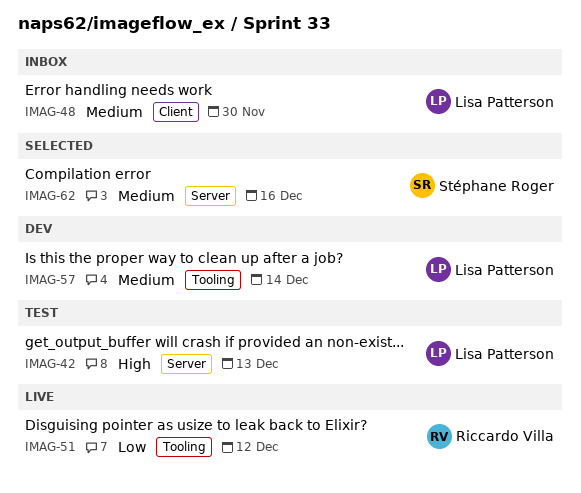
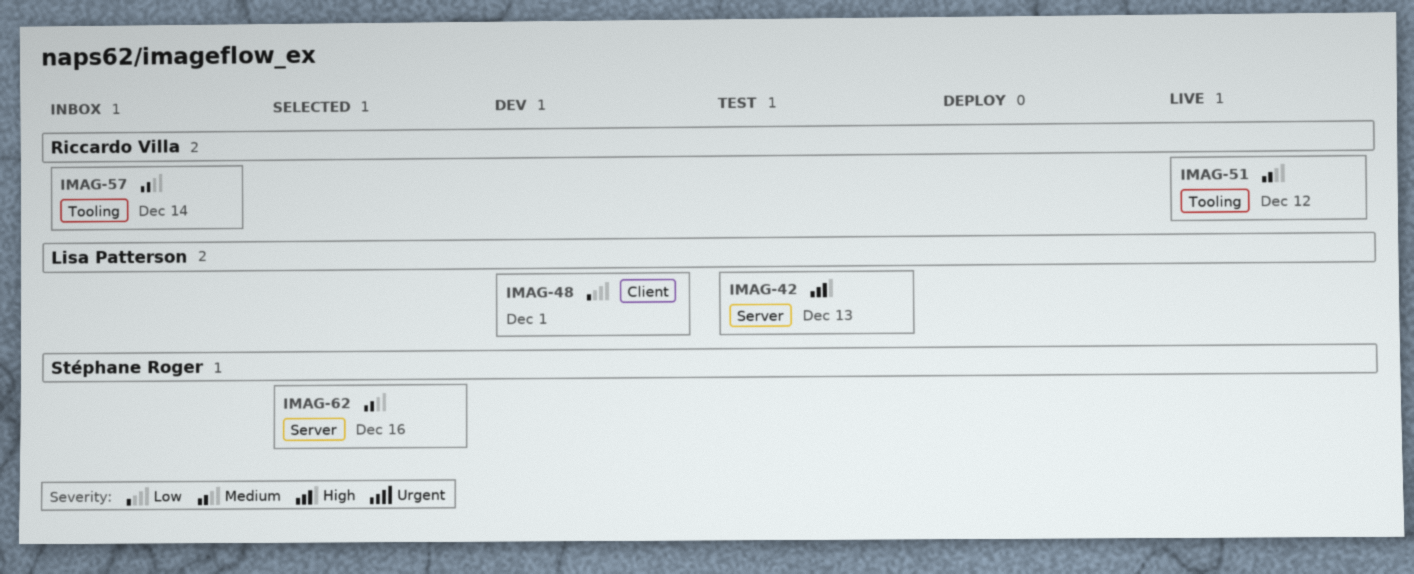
IMAG-48, status: Inbox -> Dev
IMAG-48, priority: Medium -> Low
IMAG-48, due: Nov 30 -> Dec 1
IMAG-51, priority: Low -> Medium
IMAG-57, status: Dev -> Inbox
IMAG-57, owner: Lisa Patterson -> Riccardo Villa

